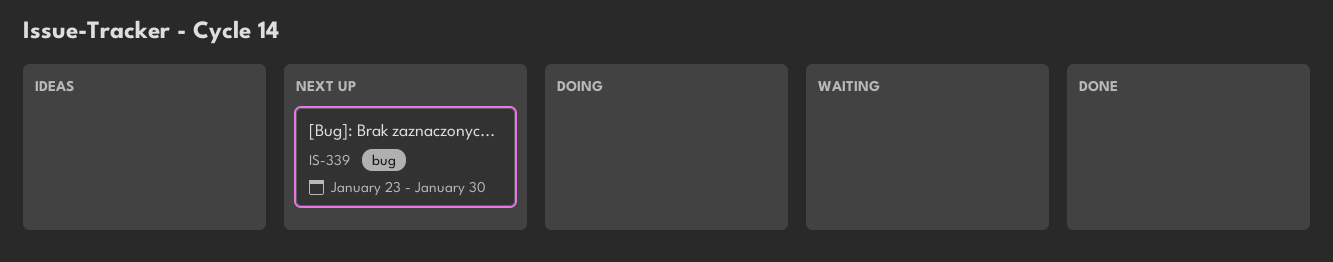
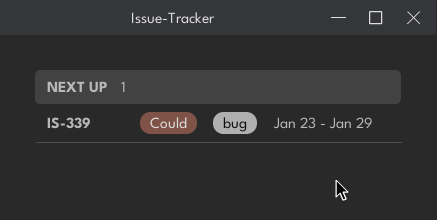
IS-339, due: Jan 30 -> Jan 29

